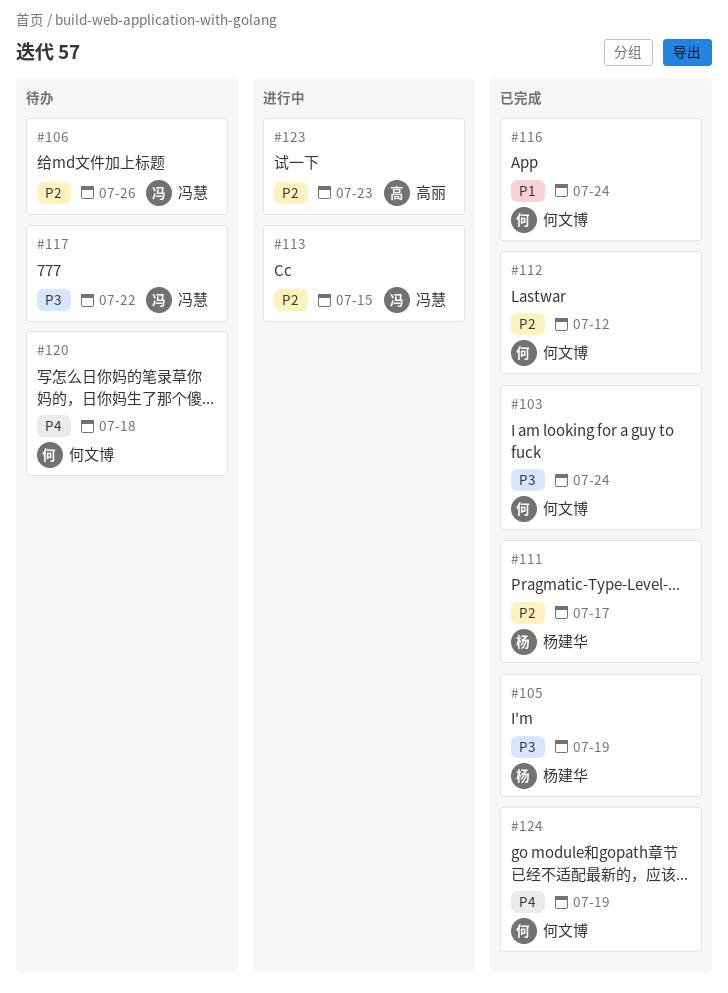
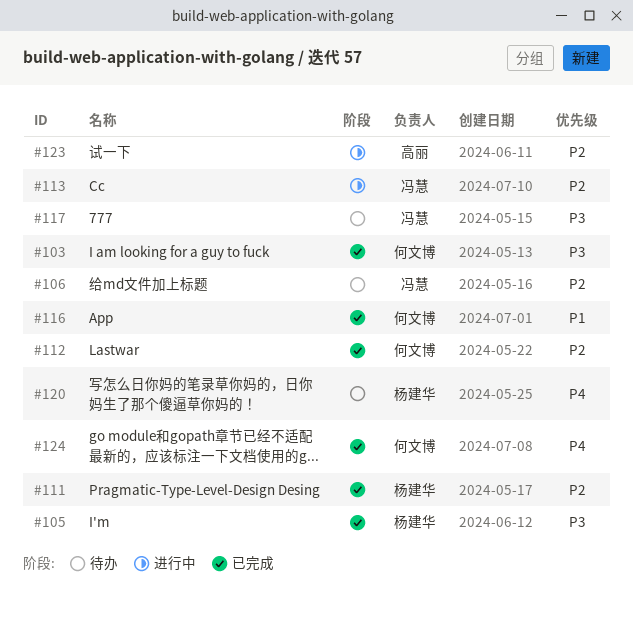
#120, owner: 何文博 -> 杨建华

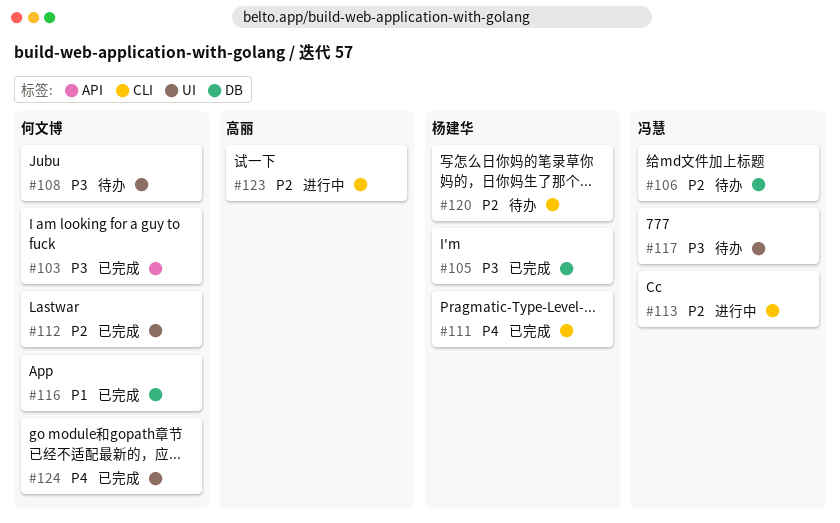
#108: none -> present
#111, priority: P2 -> P4
#120, priority: P4 -> P2

